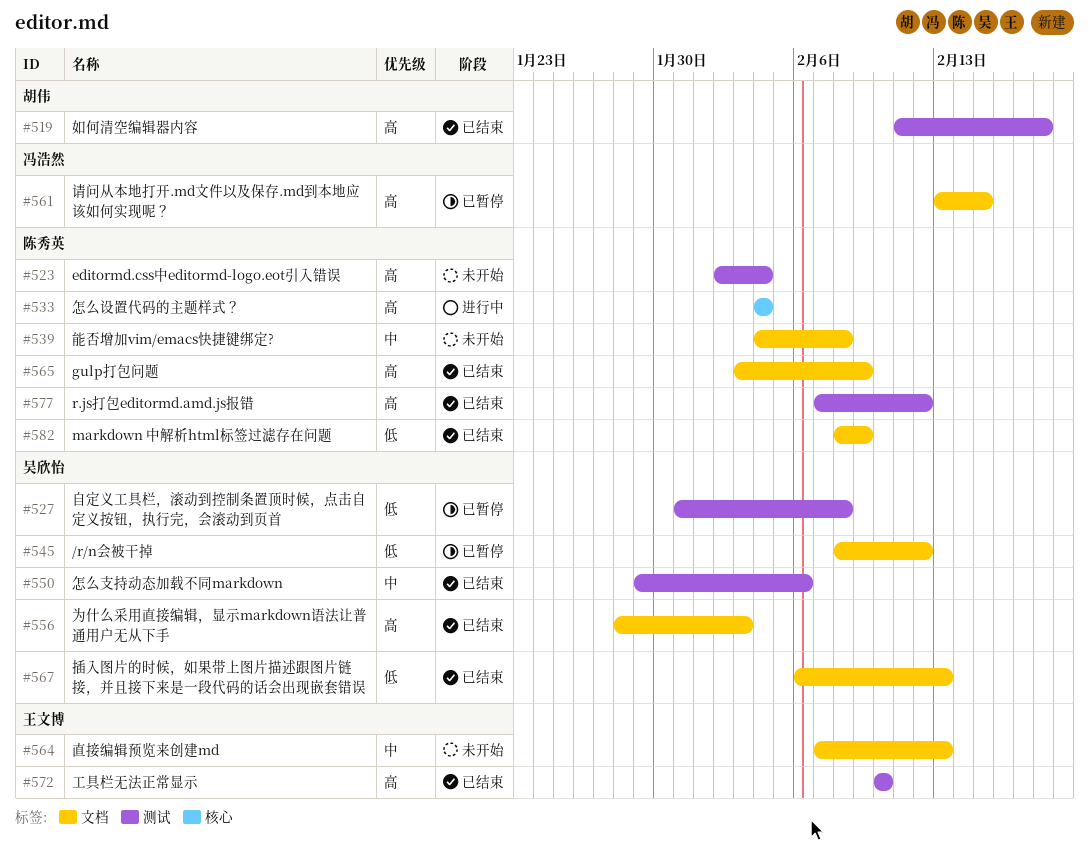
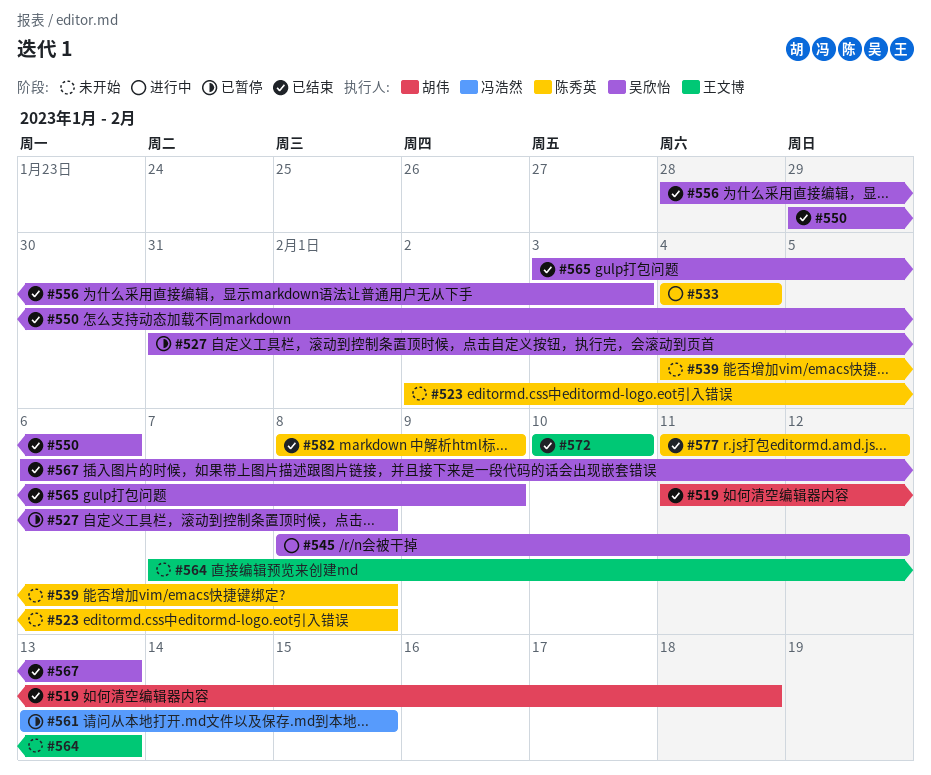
#523, due: Feb 4 -> Feb 8
#545, status: 已暂停 -> 进行中
#565, owner: 陈秀英 -> 吴欣怡
#577, start: Feb 7 -> Feb 11

